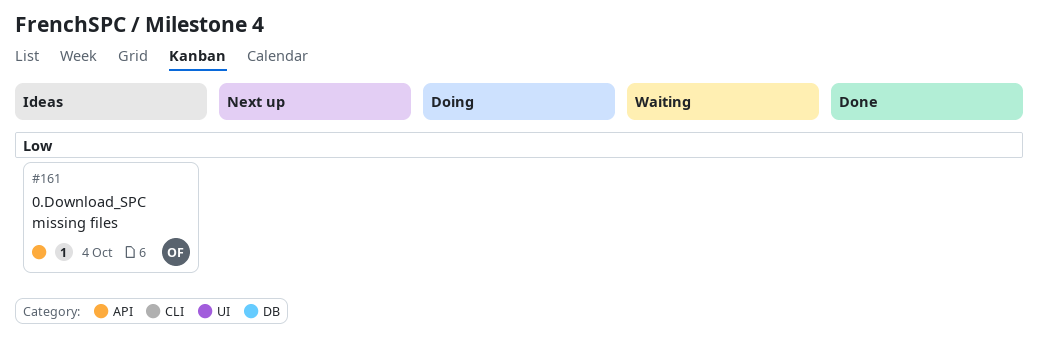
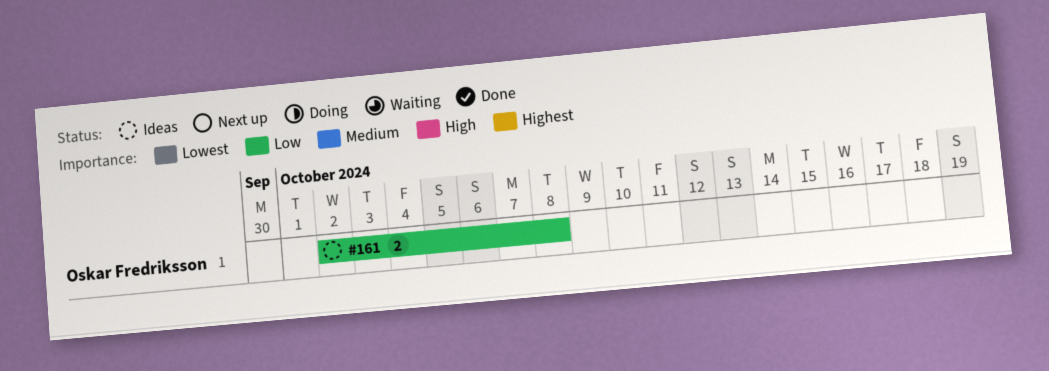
#161, estimate: 1 -> 2
#161, due: Oct 4 -> Oct 8

